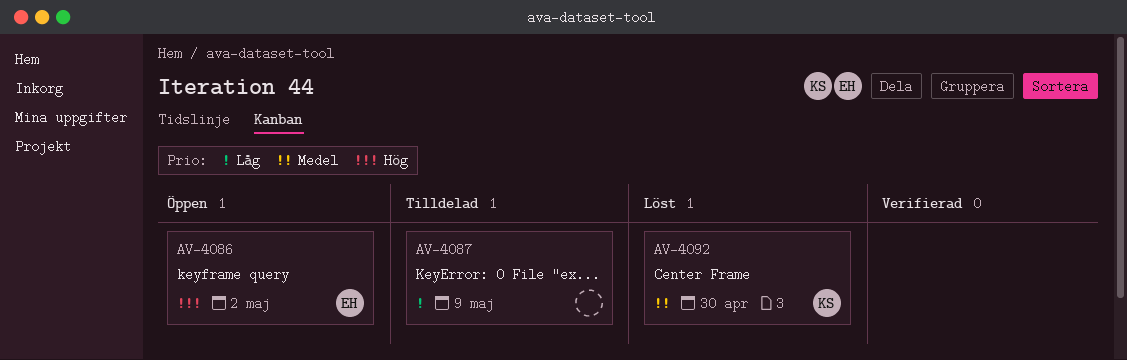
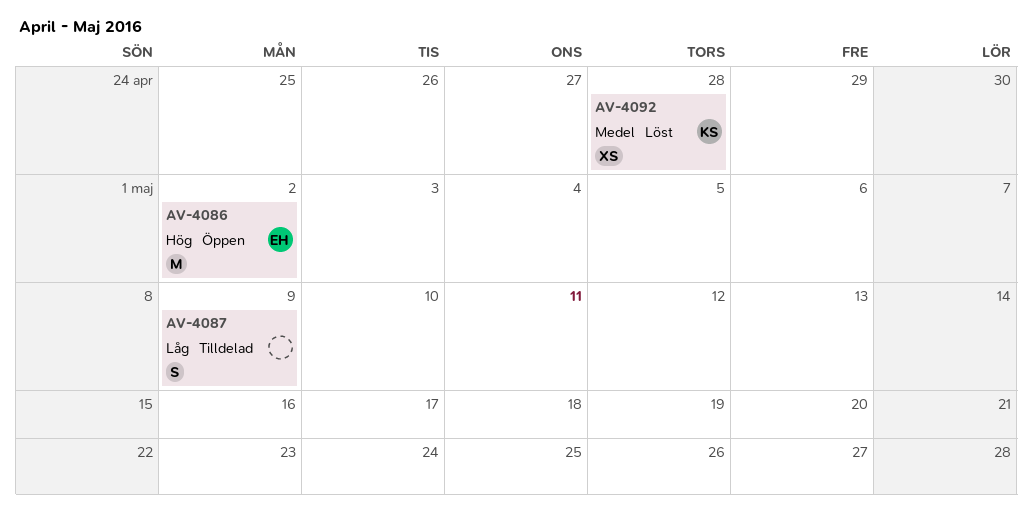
AV-4092, due: Apr 30 -> Apr 28

